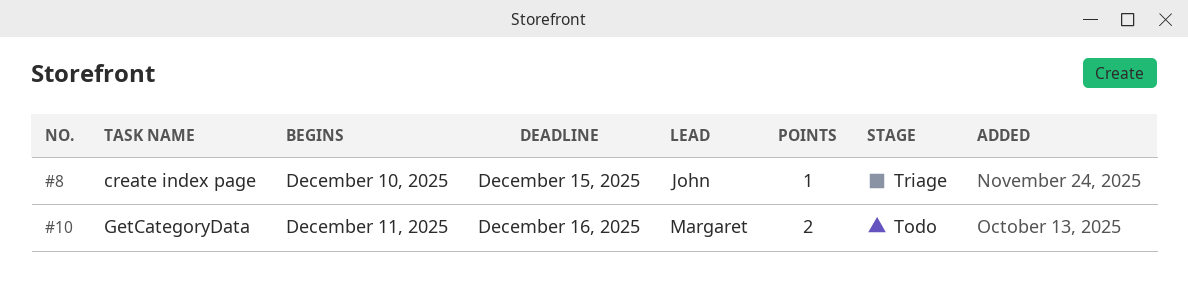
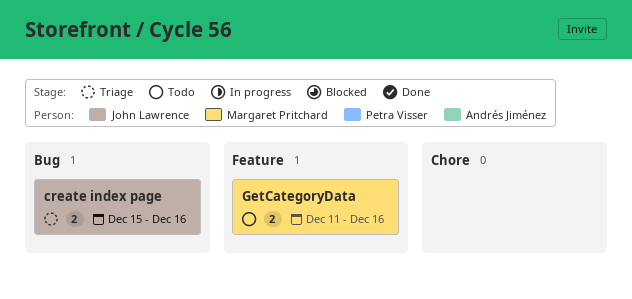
create index page, estimate: 1 -> 2
create index page, start: Dec 10 -> Dec 15
create index page, due: Dec 15 -> Dec 16

